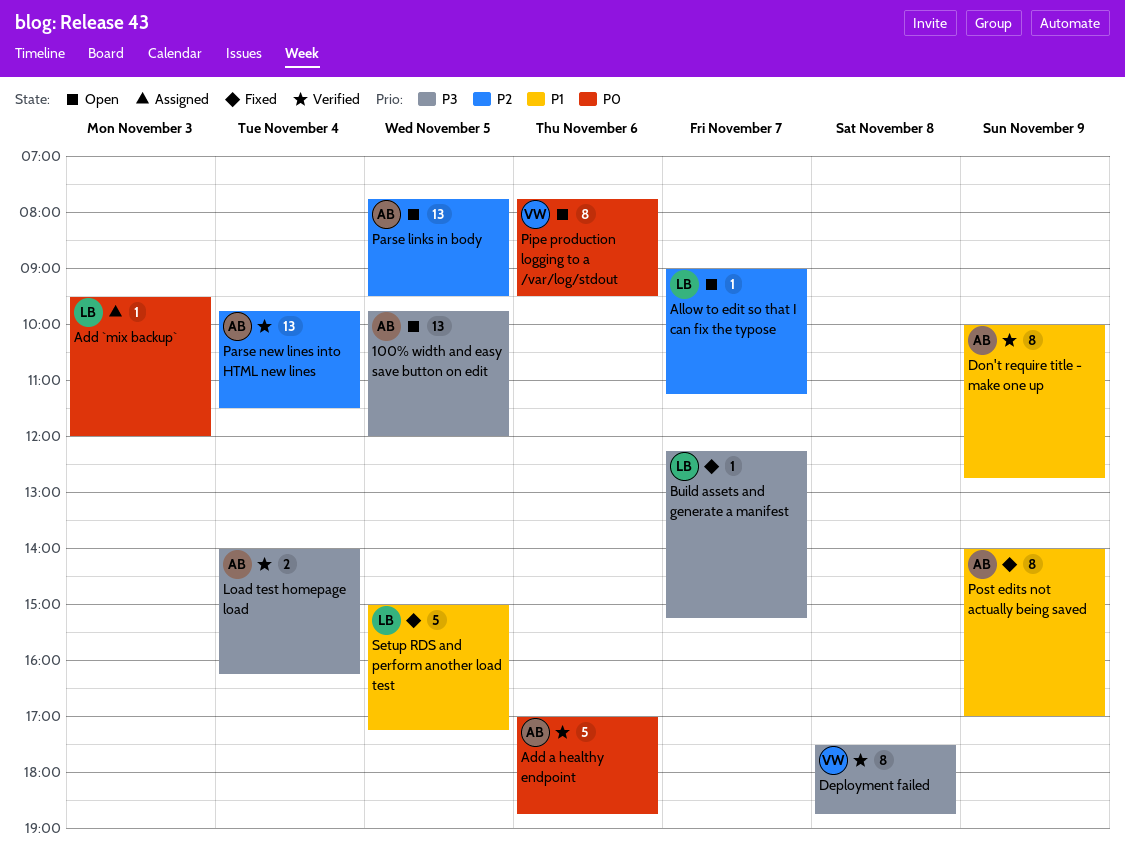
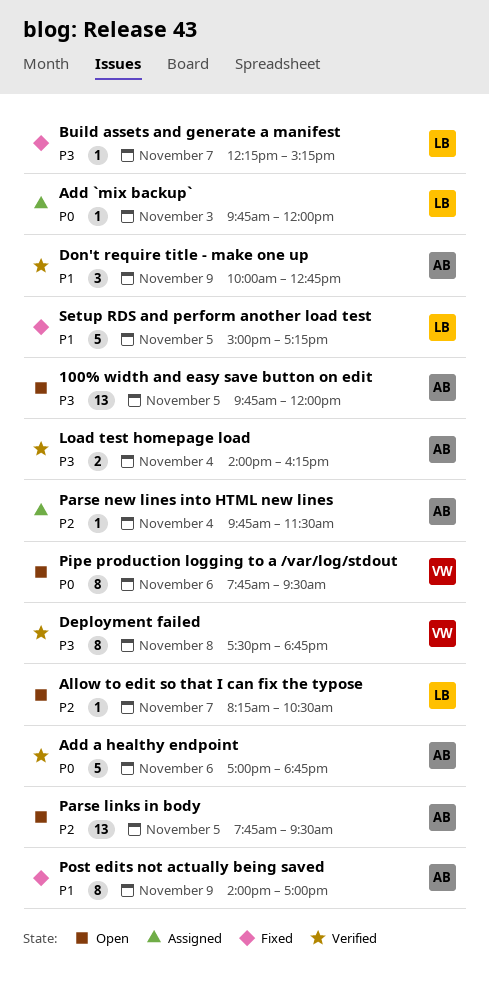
Add `mix backup`, begins: 09:30 -> 09:45
Allow to edit so that I can fix the typose, begins: 09:00 -> 08:15
Allow to edit so that I can fix the typose, ends: 11:15 -> 10:30
Don't require title - make one up, estimate: 8 -> 3
Parse new lines into HTML new lines, status: Verified -> Assigned
Parse new lines into HTML new lines, estimate: 13 -> 1

